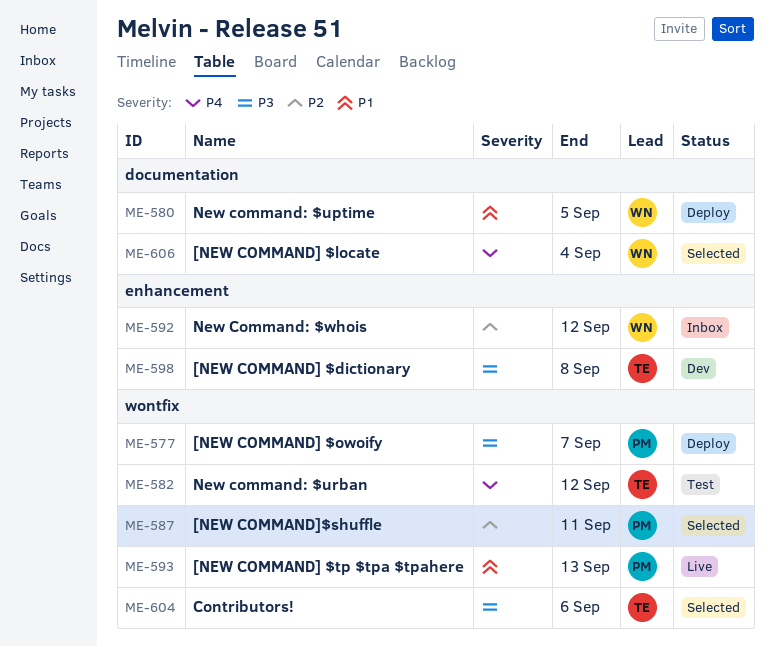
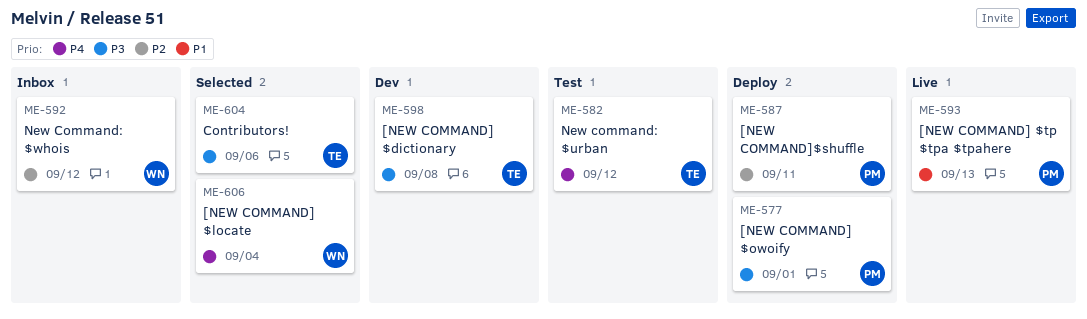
ME-577, due: Sep 7 -> Sep 1
ME-580: present -> none
ME-587, status: Selected -> Deploy

